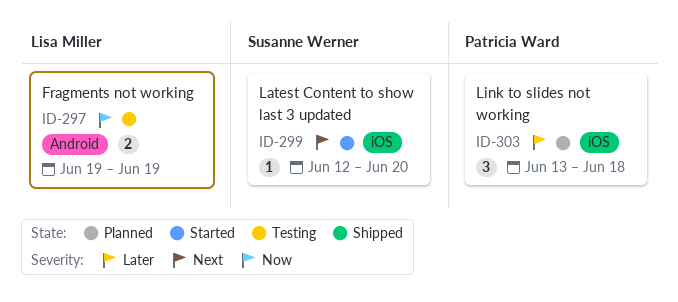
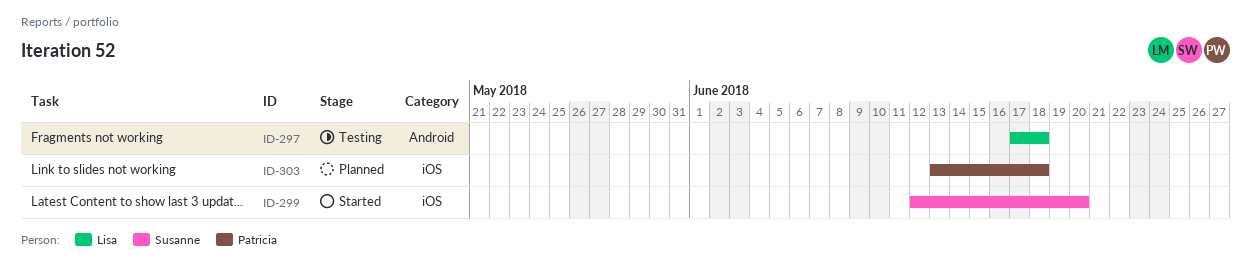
ID-297, start: Jun 19 -> Jun 17
ID-297, due: Jun 19 -> Jun 18

